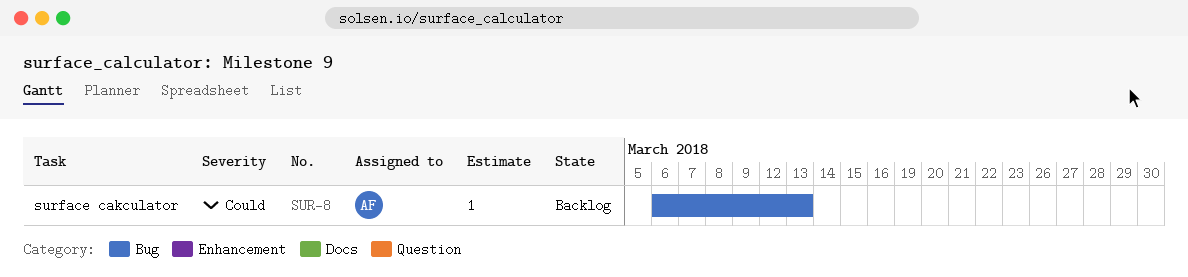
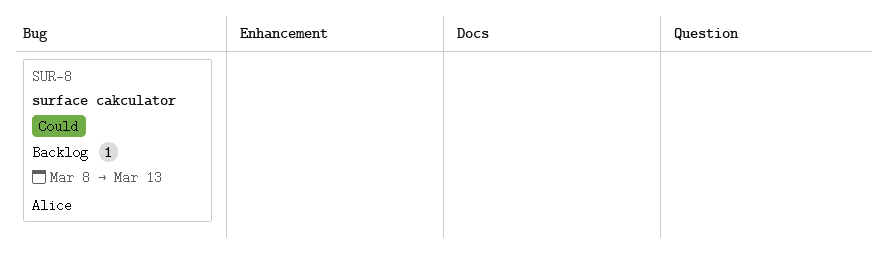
SUR-8, start: Mar 6 -> Mar 8

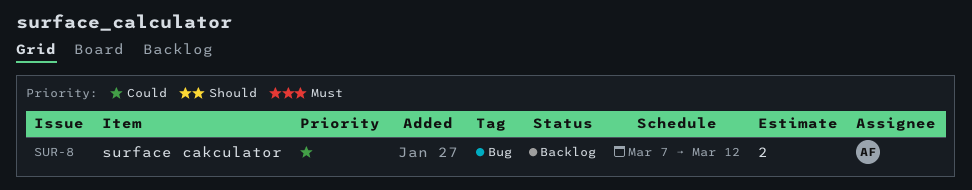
SUR-8, estimate: 1 -> 2
SUR-8, start: Mar 8 -> Mar 7
SUR-8, due: Mar 13 -> Mar 12

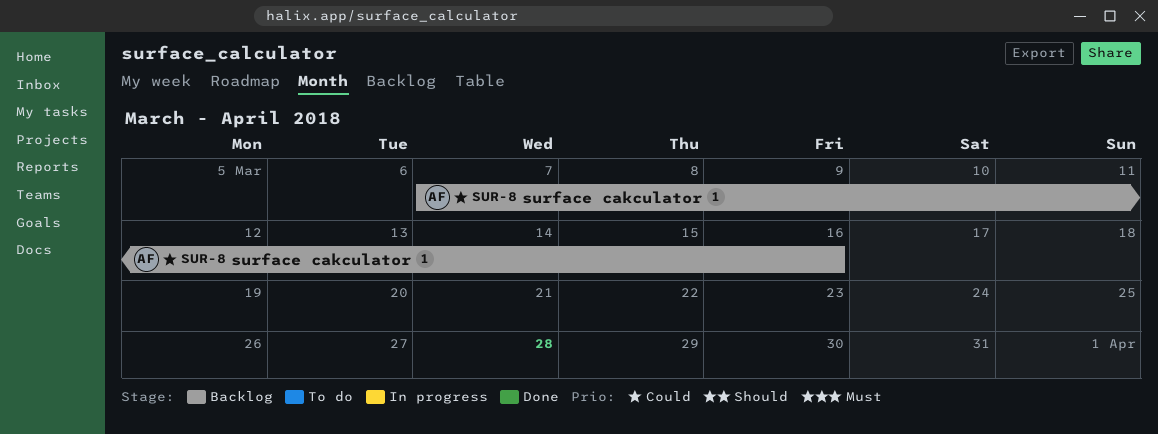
SUR-8, estimate: 2 -> 1
SUR-8, due: Mar 12 -> Mar 16

